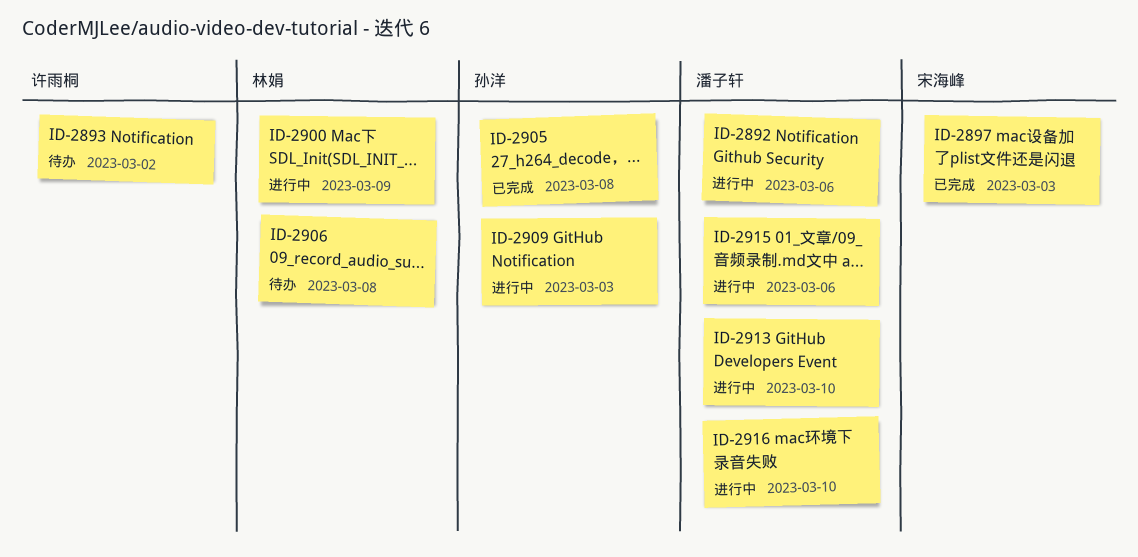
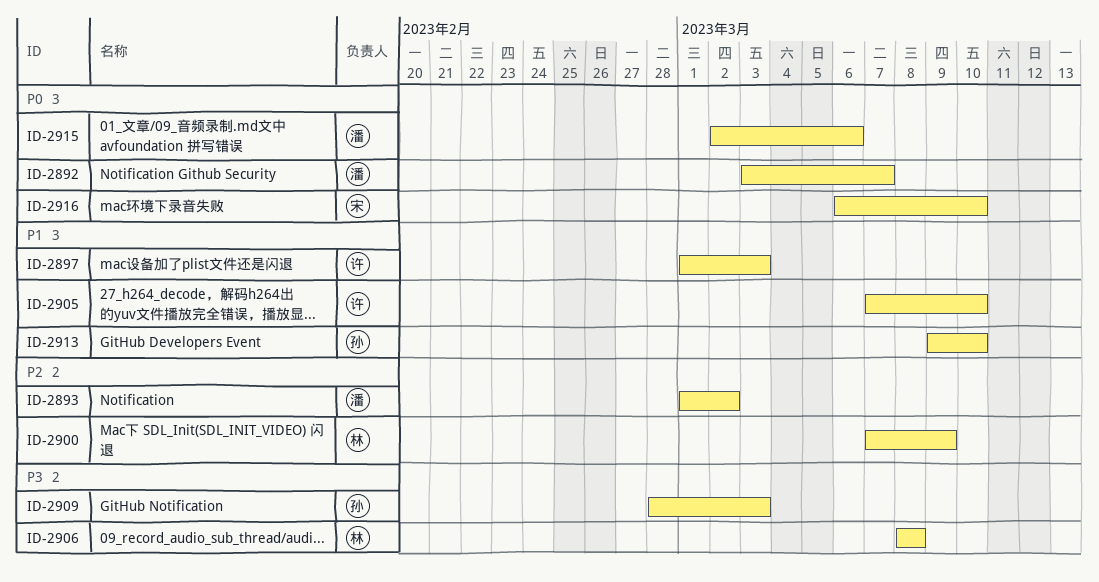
ID-2892, due: Mar 6 -> Mar 7
ID-2893, owner: 许雨桐 -> 潘子轩
ID-2897, owner: 宋海峰 -> 许雨桐
ID-2905, owner: 孙洋 -> 许雨桐
ID-2905, due: Mar 8 -> Mar 10
ID-2913, owner: 潘子轩 -> 孙洋
ID-2916, owner: 潘子轩 -> 宋海峰

